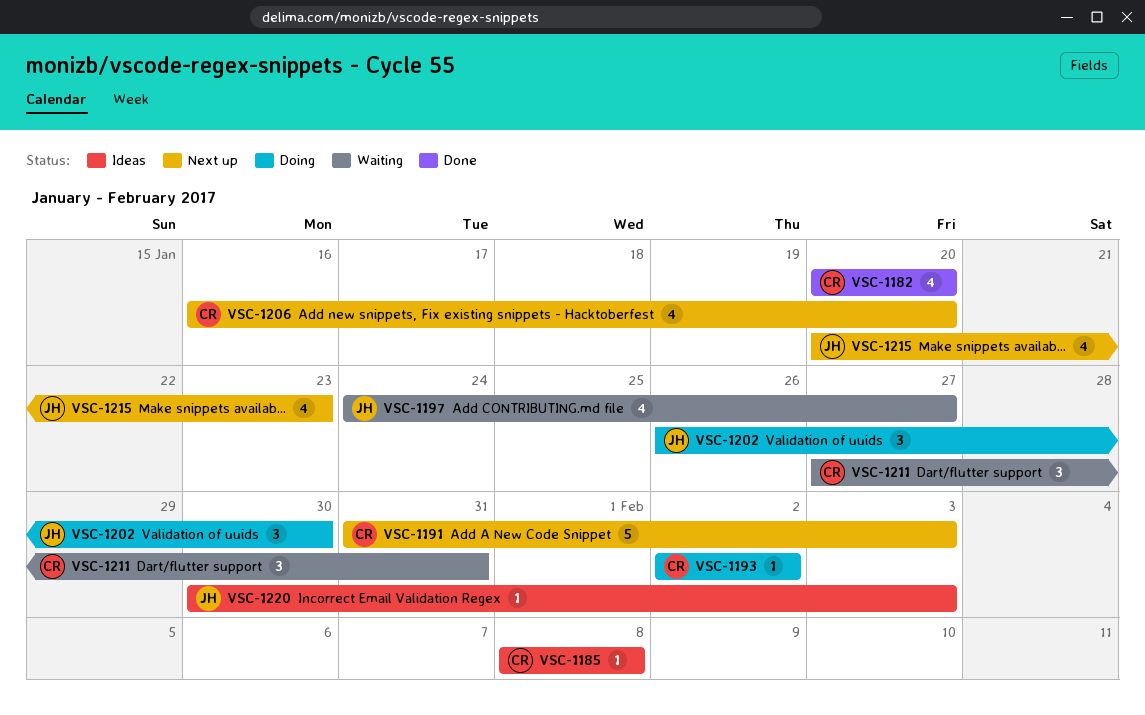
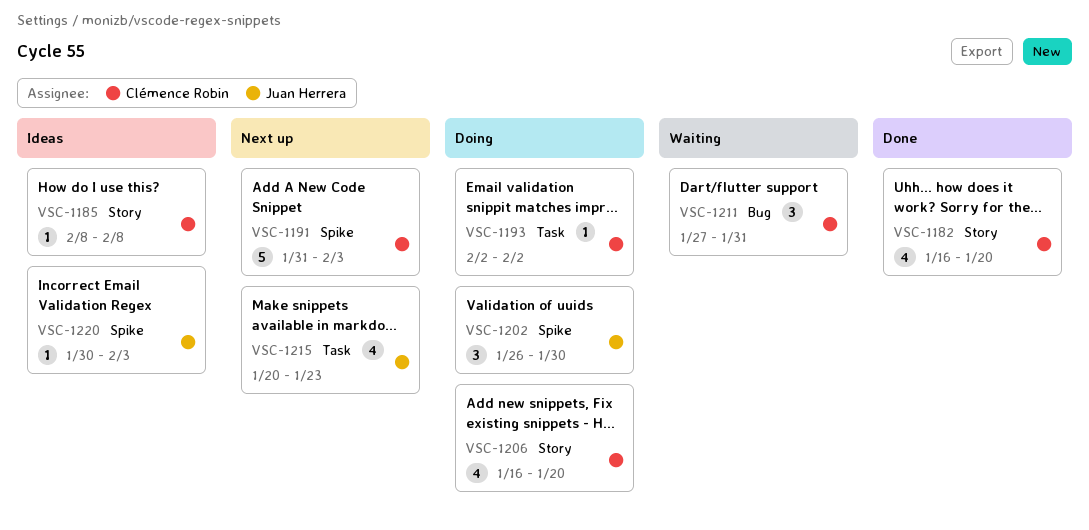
VSC-1182, start: Jan 20 -> Jan 16
VSC-1197: present -> none
VSC-1206, status: Next up -> Doing

